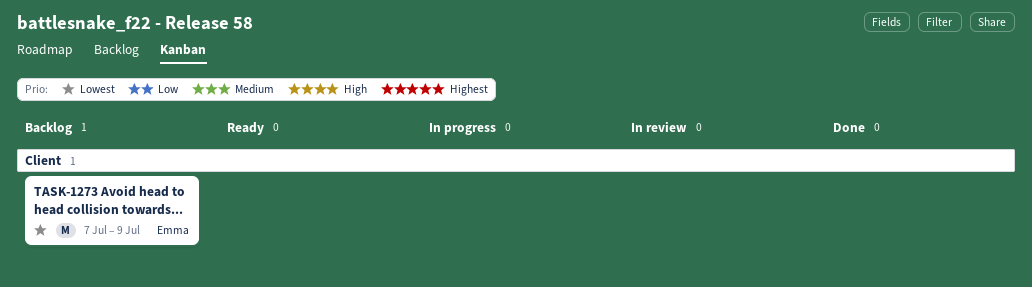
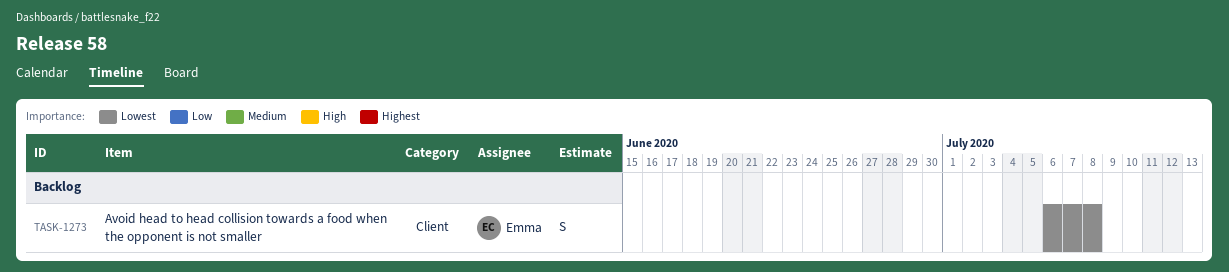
TASK-1273, estimate: M -> S
TASK-1273, start: Jul 7 -> Jul 6
TASK-1273, due: Jul 9 -> Jul 8

